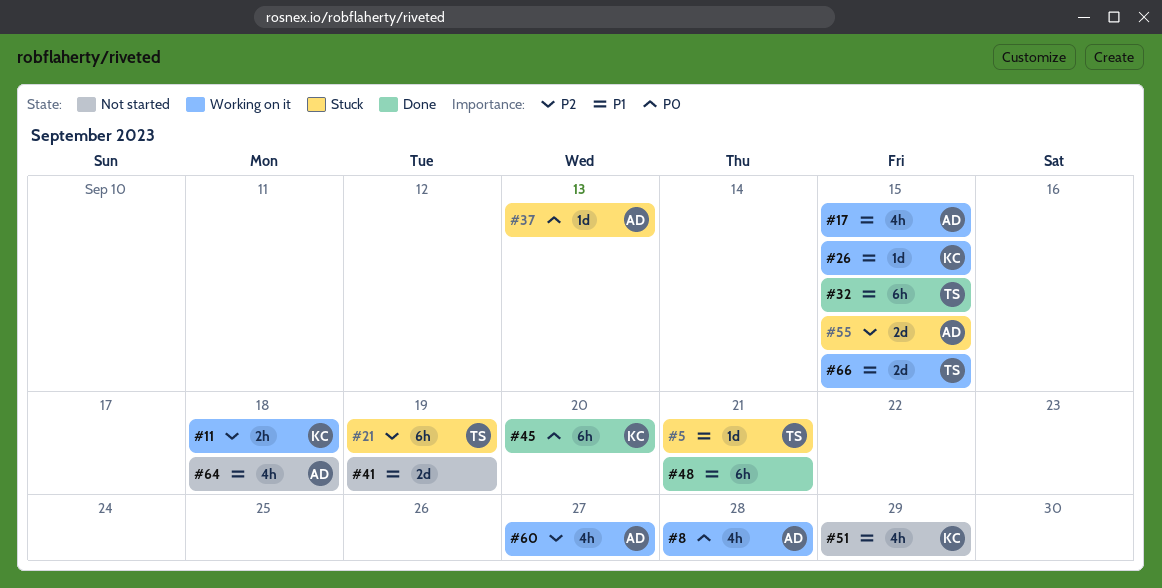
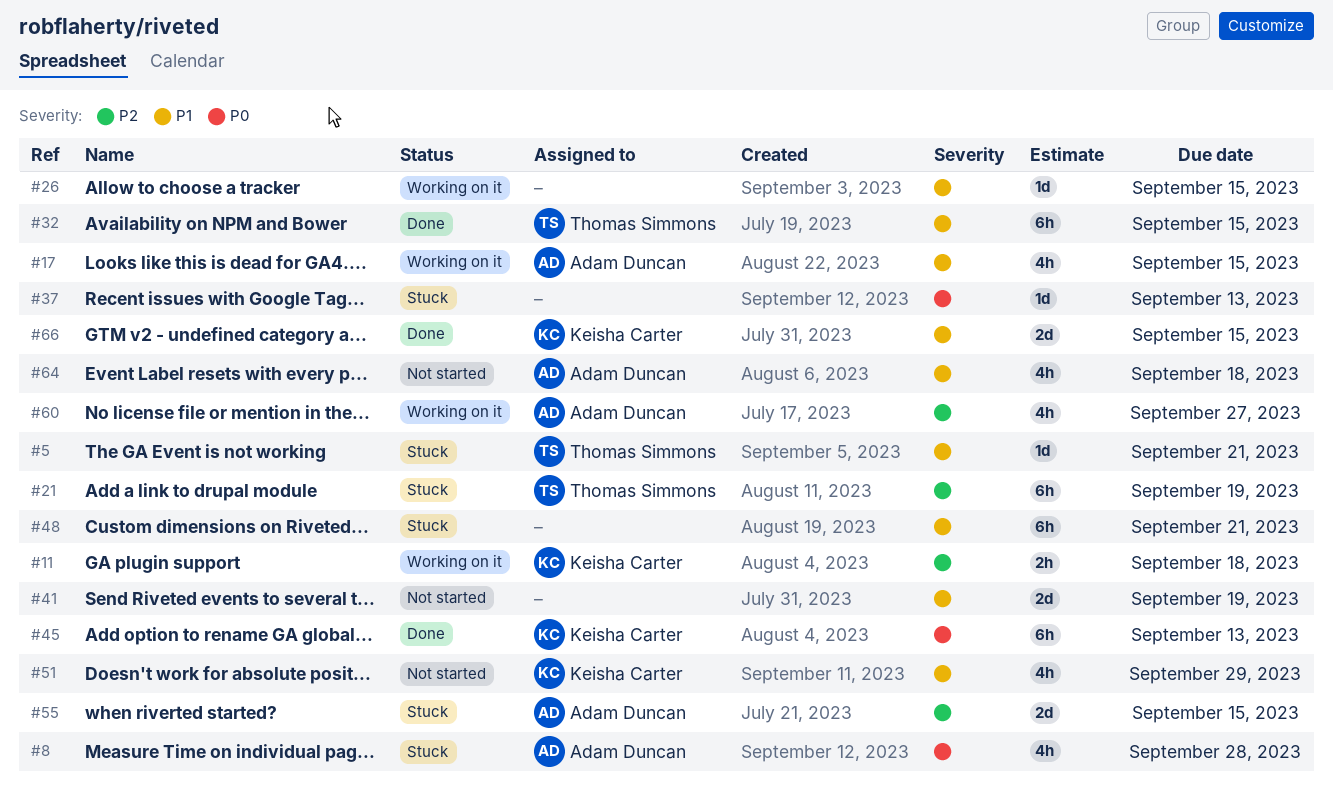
#8, status: Working on it -> Stuck
#26, owner: Keisha Carter -> none
#37, owner: Adam Duncan -> none
#45, due: Sep 20 -> Sep 13
#48, status: Done -> Stuck
#66, status: Working on it -> Done
#66, owner: Thomas Simmons -> Keisha Carter

